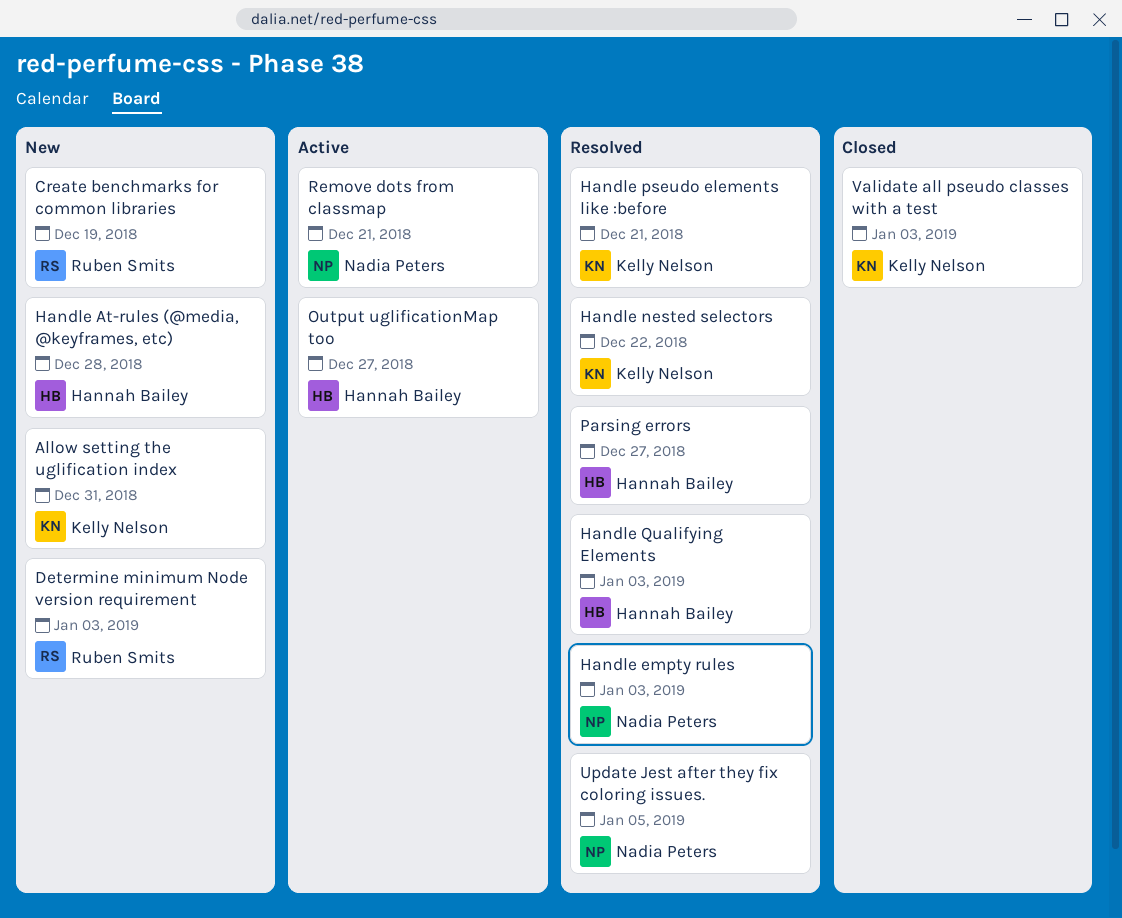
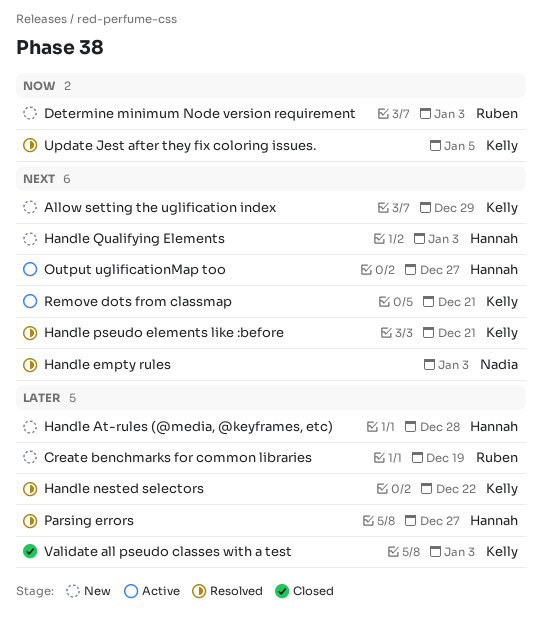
Allow setting the uglification index, due: Dec 31 -> Dec 29
Handle Qualifying Elements, status: Resolved -> New
Remove dots from classmap, owner: Nadia Peters -> Kelly Nelson
Update Jest after they fix coloring issues., owner: Nadia Peters -> Kelly Nelson

